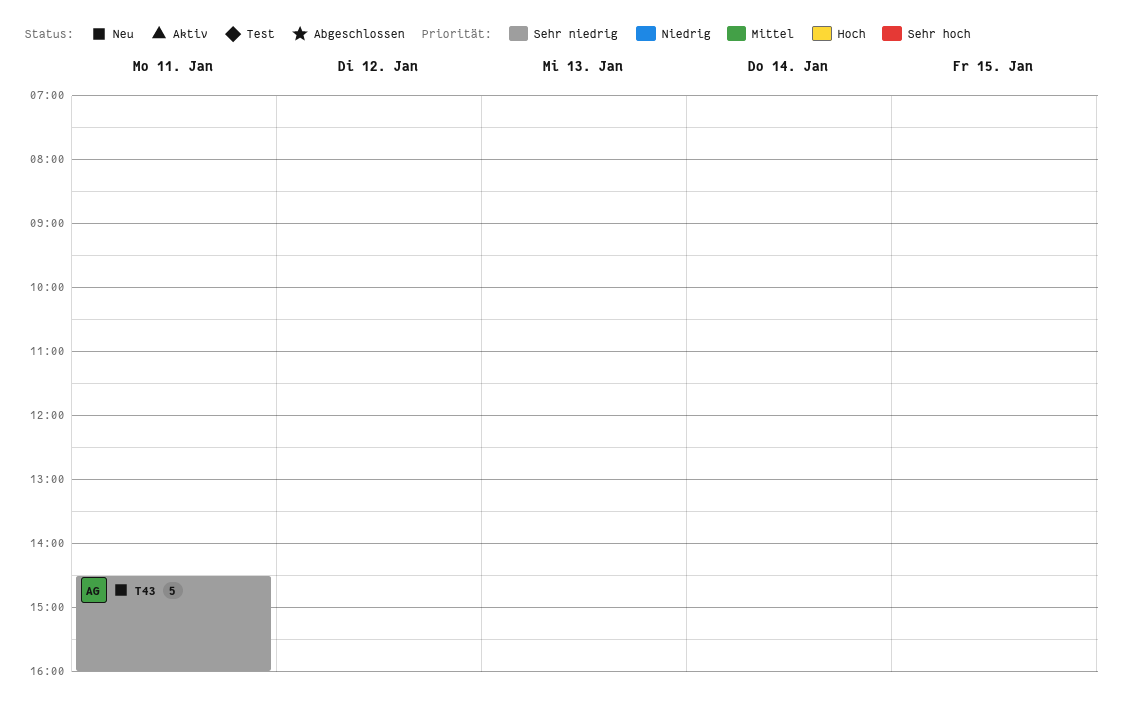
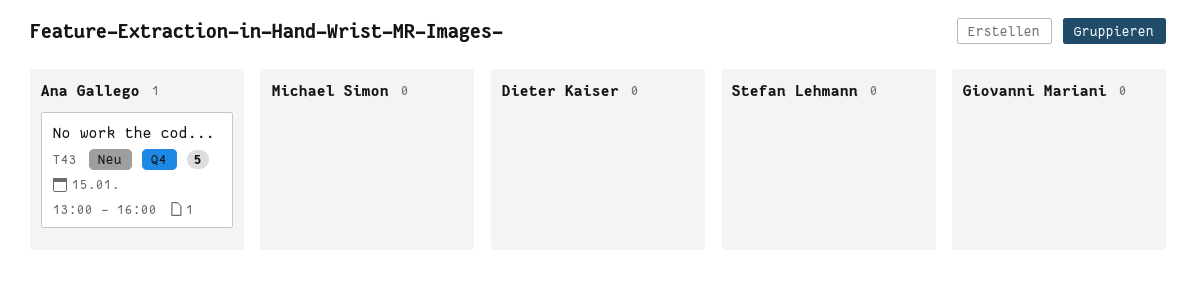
T43, day: Jan 11 -> Jan 15
T43, begins: 14:30 -> 13:00

